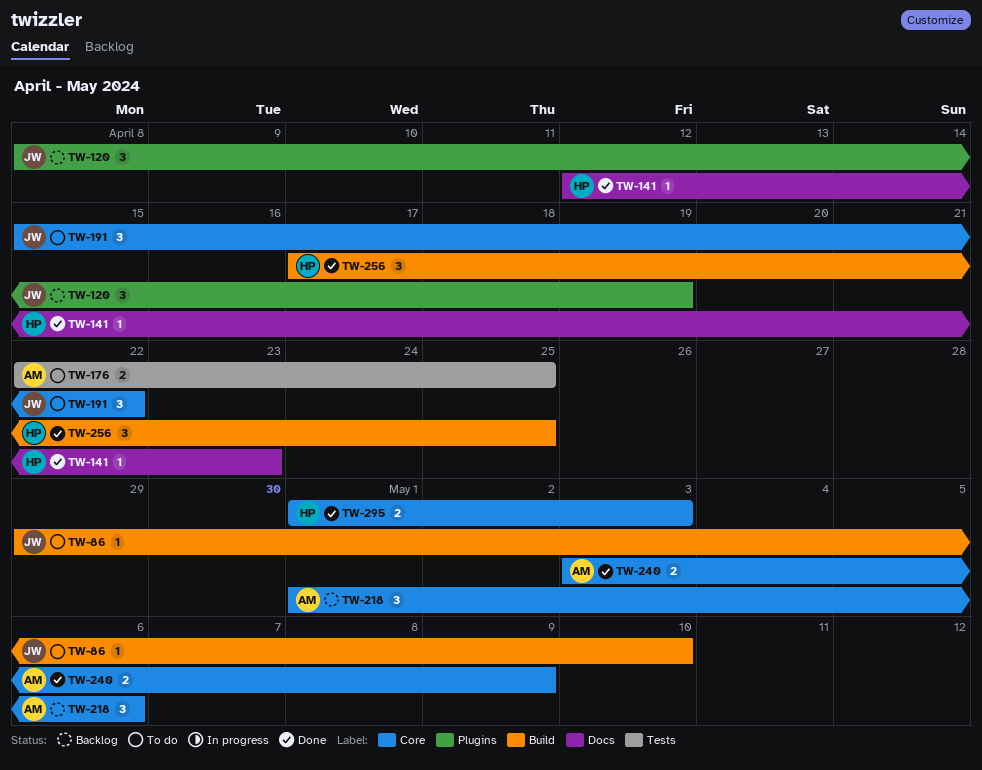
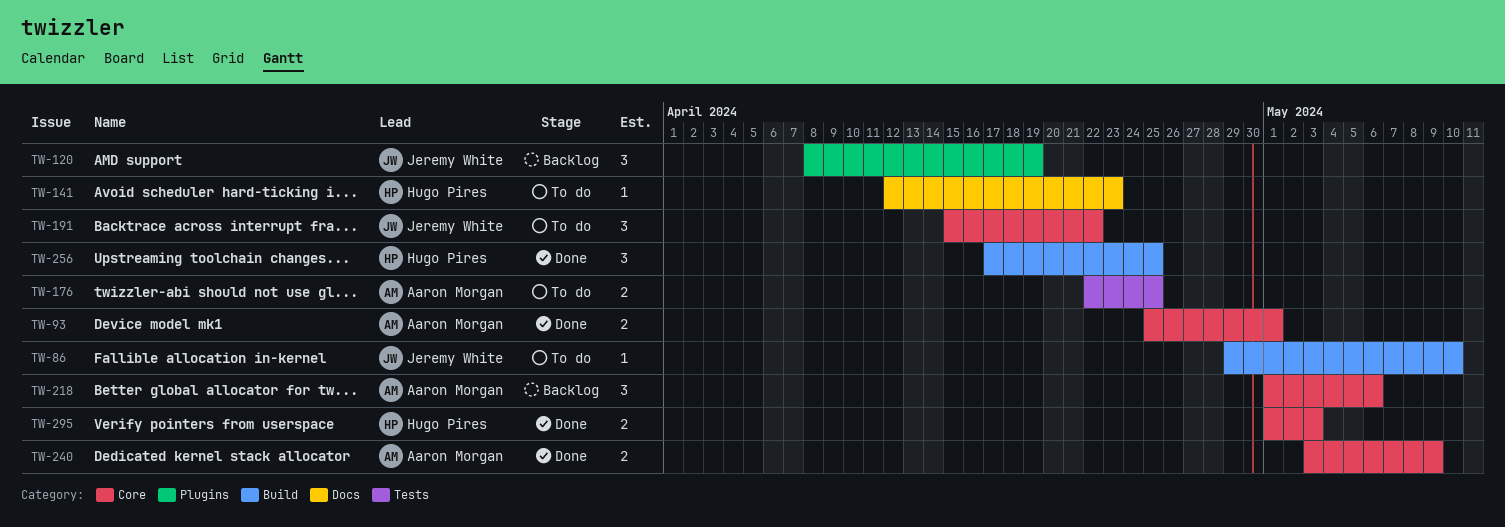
TW-93: none -> present
TW-141, status: Done -> To do

